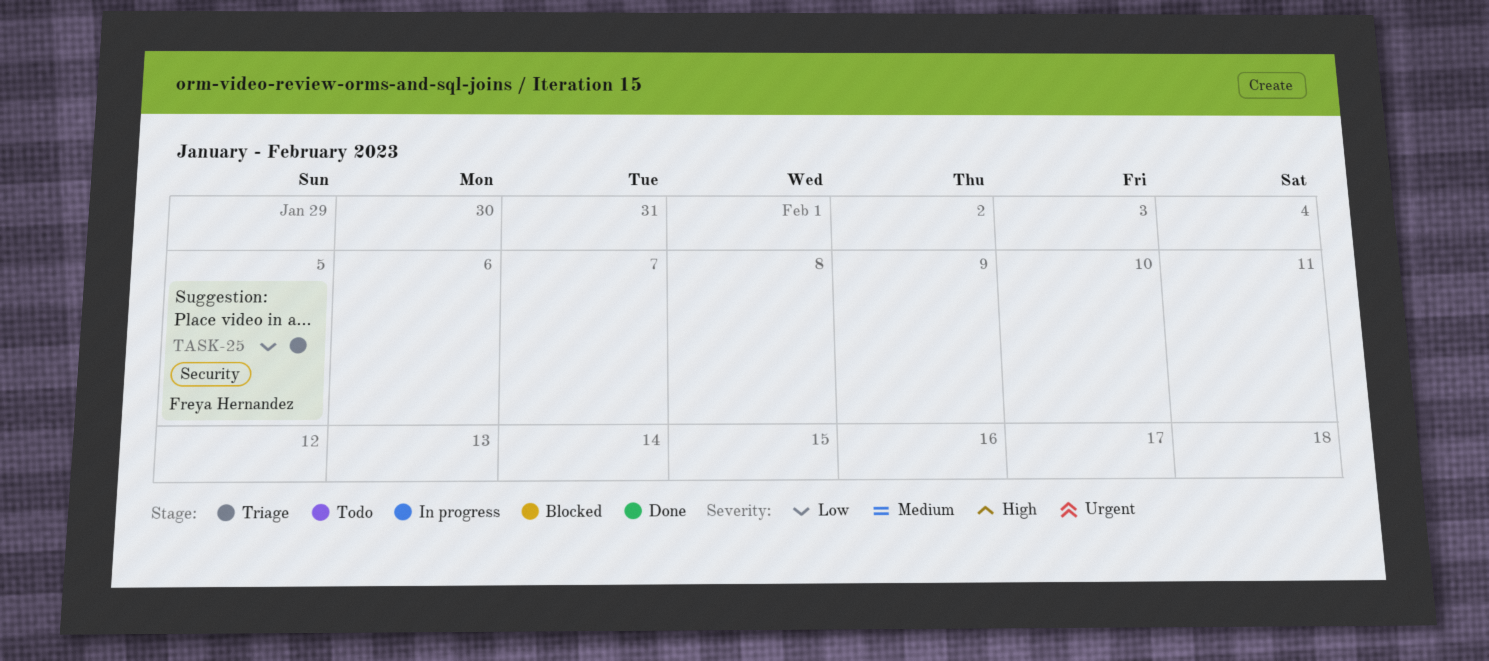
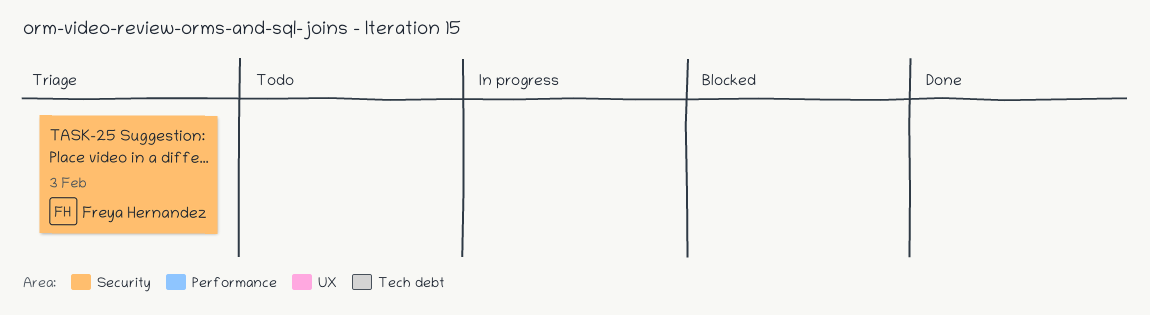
TASK-25, due: Feb 5 -> Feb 3

